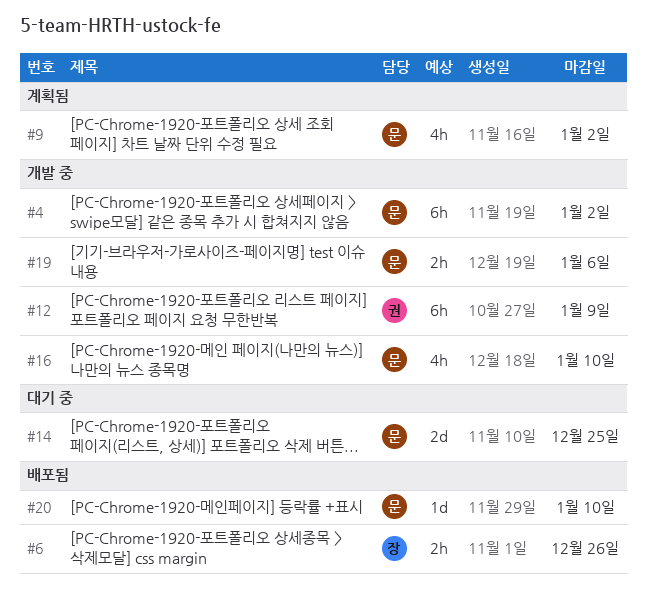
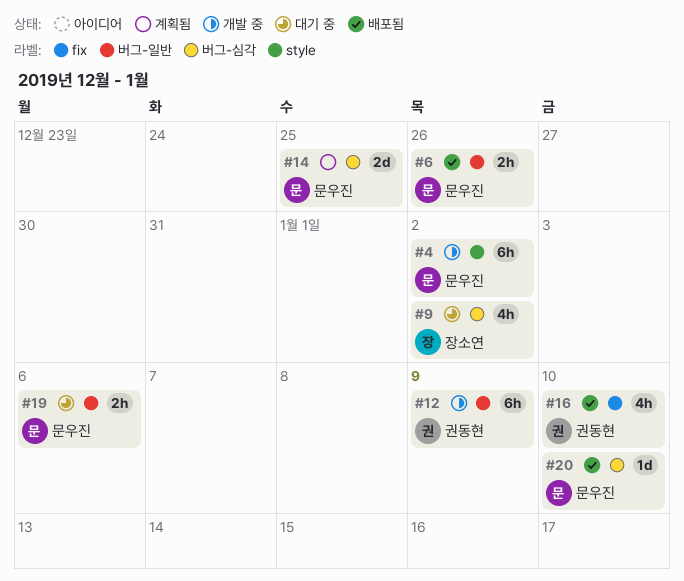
#6, owner: 장소연 -> 문우진
#9, status: 계획됨 -> 대기 중
#9, owner: 문우진 -> 장소연
#14, status: 대기 중 -> 계획됨
#16, status: 개발 중 -> 배포됨
#16, owner: 문우진 -> 권동현
#19, status: 개발 중 -> 대기 중

